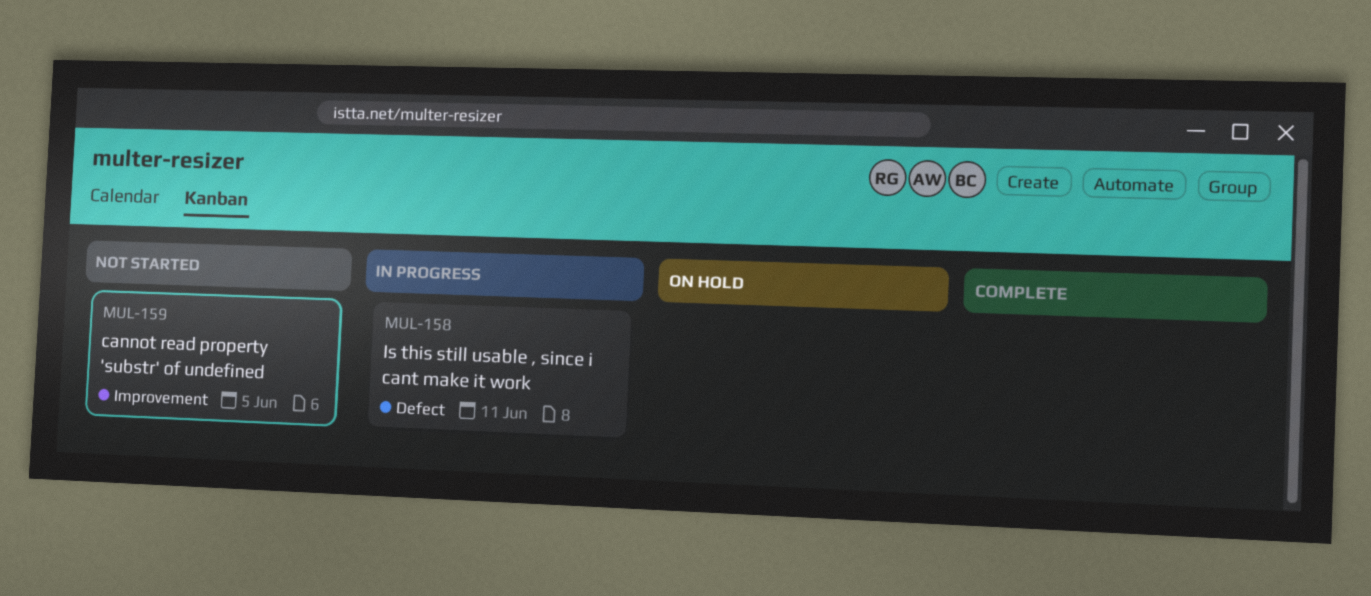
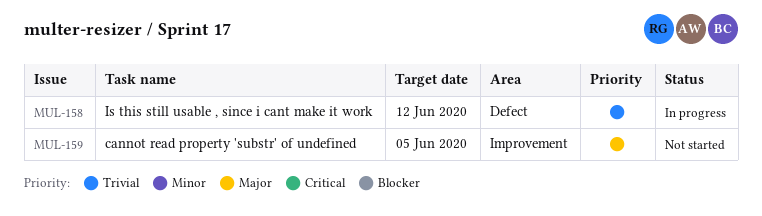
MUL-158, due: Jun 11 -> Jun 12

